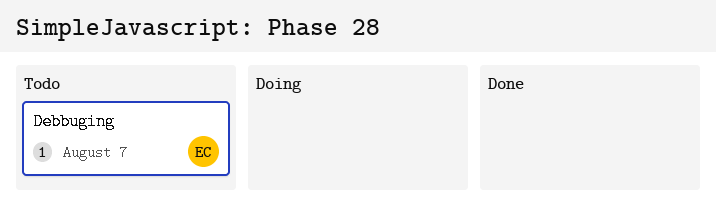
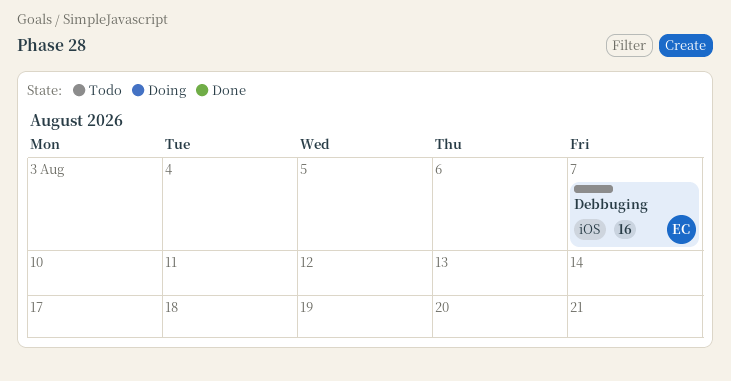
Debbuging, estimate: 1 -> 16

